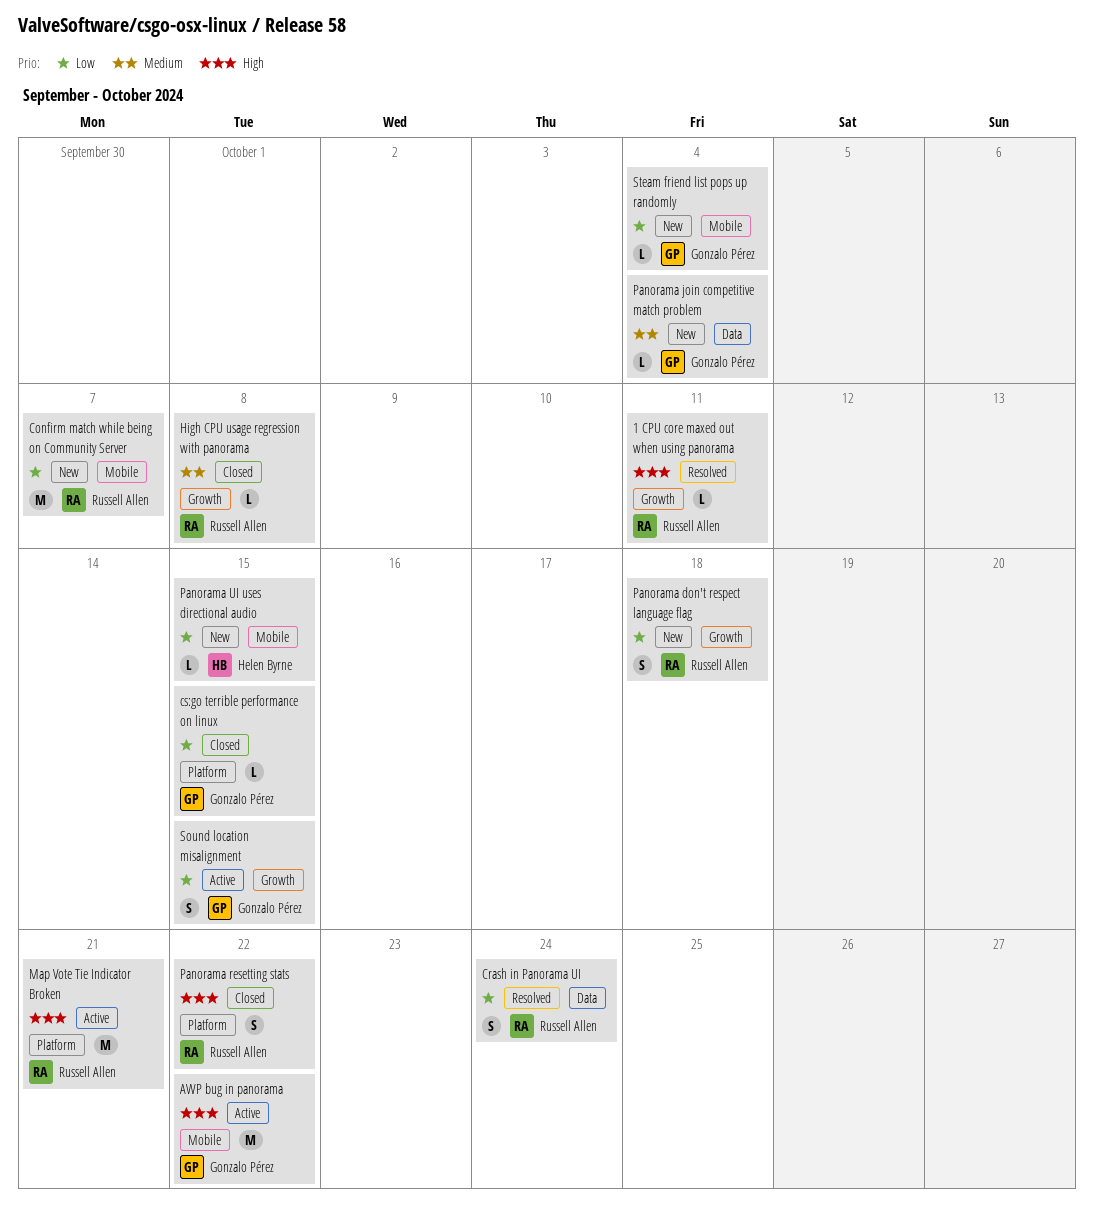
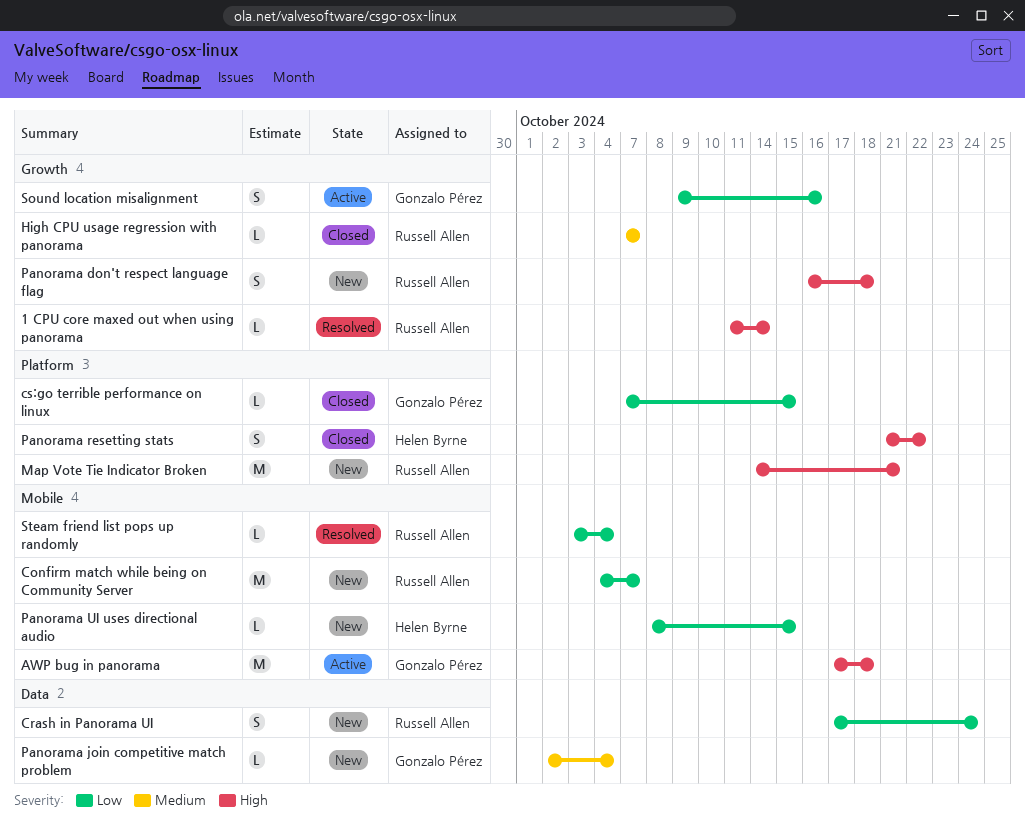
1 CPU core maxed out when using panorama, due: Oct 11 -> Oct 14
AWP bug in panorama, due: Oct 22 -> Oct 18
Crash in Panorama UI, status: Resolved -> New
High CPU usage regression with panorama, due: Oct 8 -> Oct 7
Map Vote Tie Indicator Broken, status: Active -> New
Panorama don't respect language flag, priority: Low -> High
Panorama resetting stats, owner: Russell Allen -> Helen Byrne
Sound location misalignment, due: Oct 15 -> Oct 16
Steam friend list pops up randomly, status: New -> Resolved
Steam friend list pops up randomly, owner: Gonzalo Pérez -> Russell Allen

